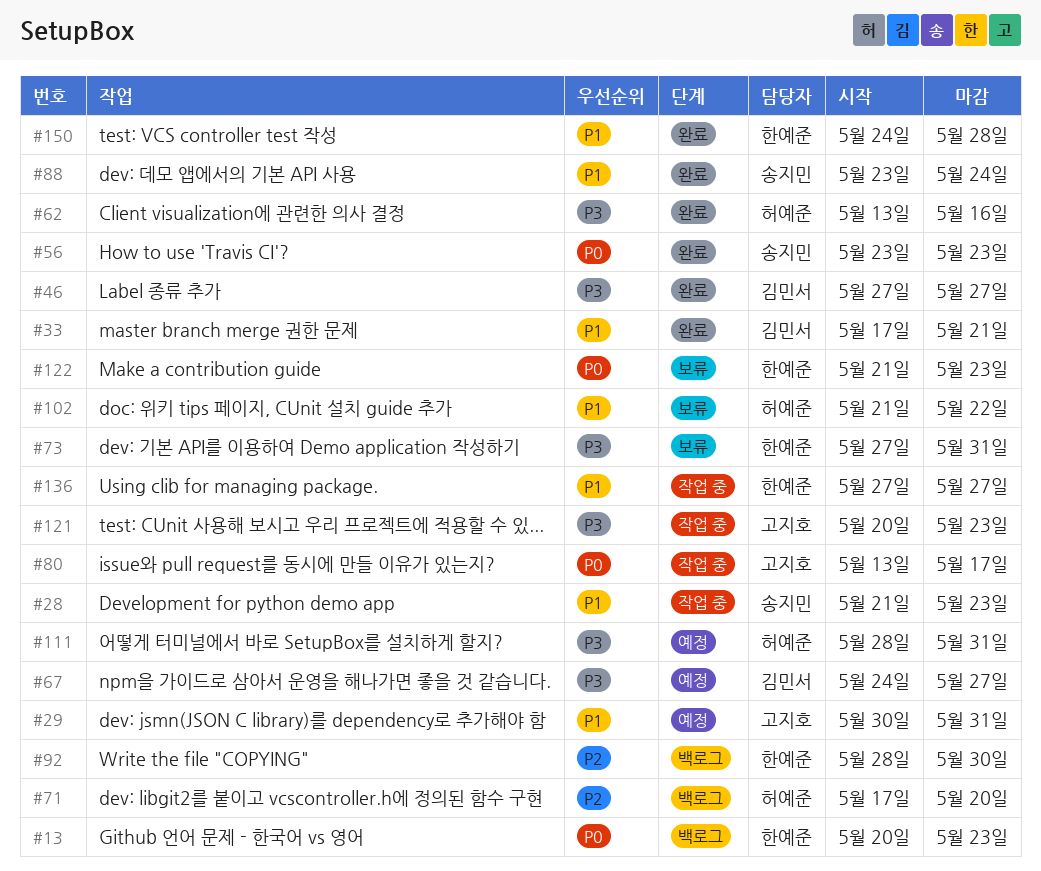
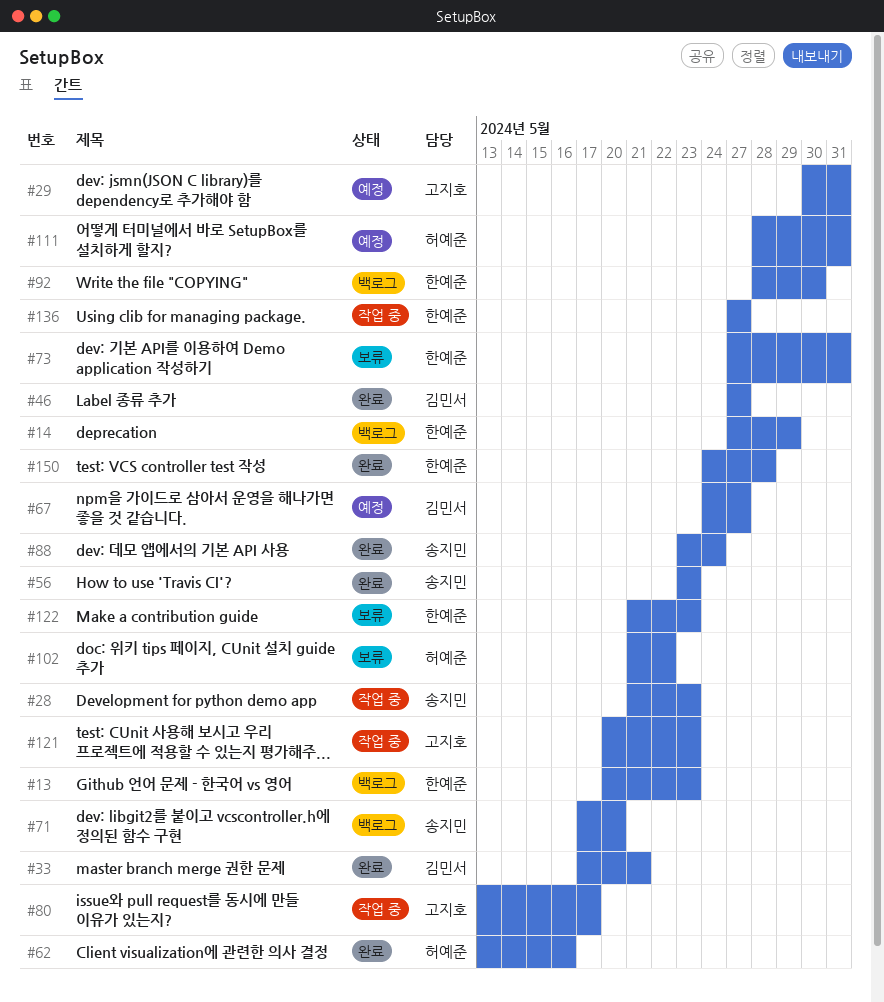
#14: none -> present
#71, owner: 허예준 -> 송지민

